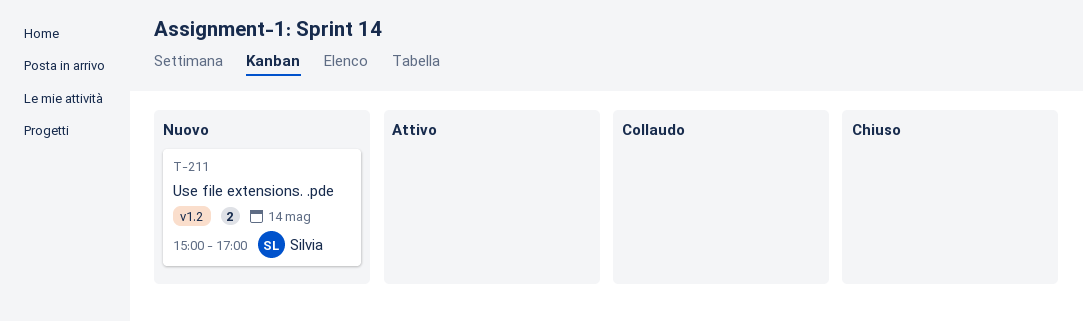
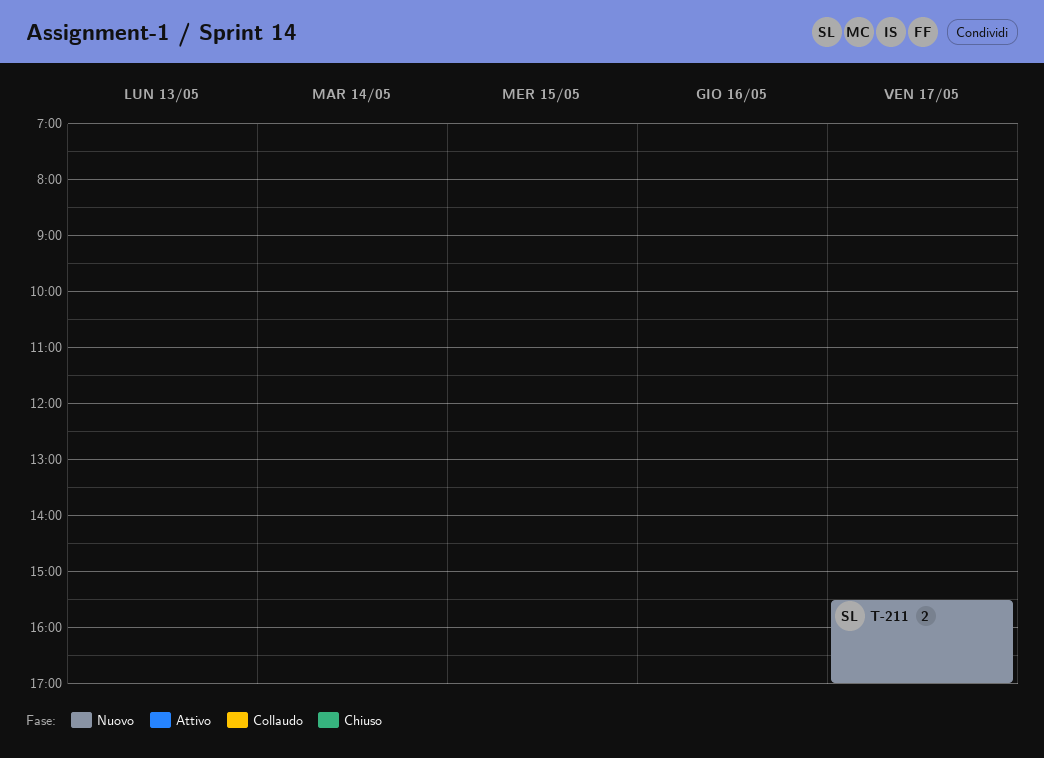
T-211, day: May 14 -> May 17
T-211, begins: 15:00 -> 15:30

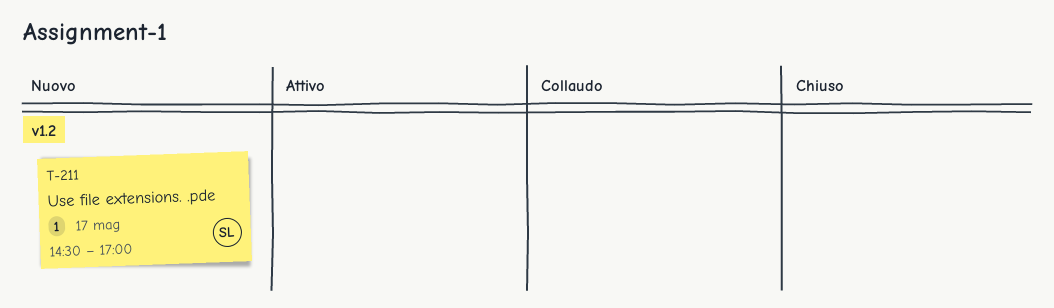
T-211, estimate: 2 -> 1
T-211, begins: 15:30 -> 14:30

